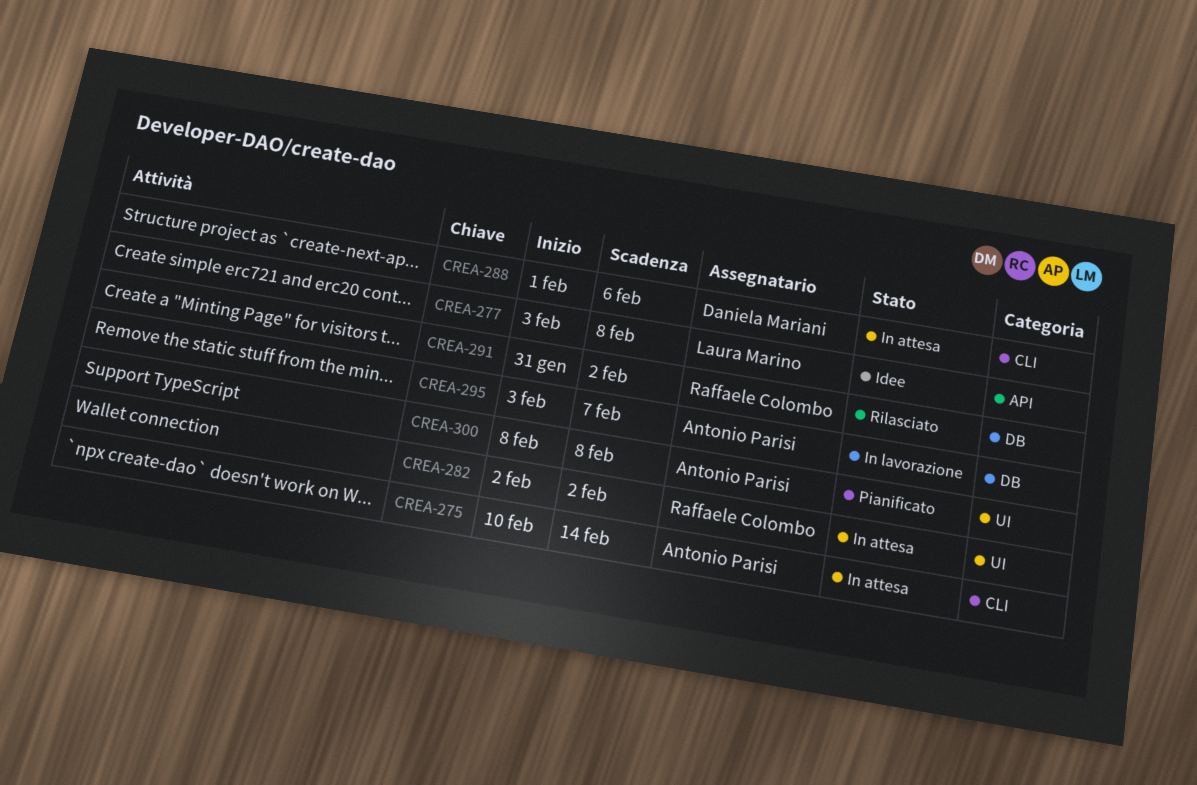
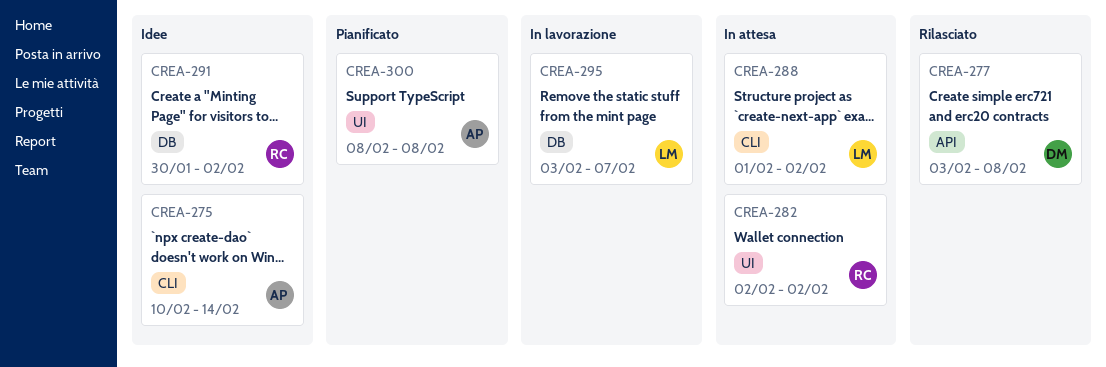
CREA-275, status: In attesa -> Idee
CREA-277, status: Idee -> Rilasciato
CREA-277, owner: Laura Marino -> Daniela Mariani
CREA-288, owner: Daniela Mariani -> Laura Marino
CREA-288, due: Feb 6 -> Feb 2
CREA-291, status: Rilasciato -> Idee
CREA-291, start: Jan 31 -> Jan 30
CREA-295, owner: Antonio Parisi -> Laura Marino

